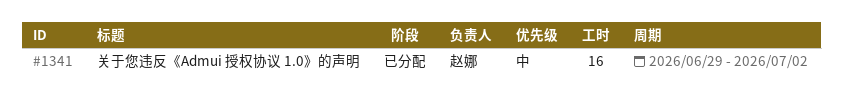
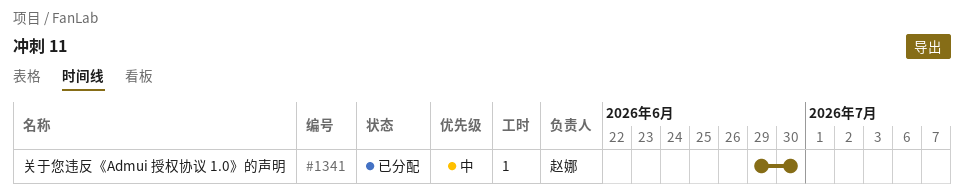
#1341, estimate: 16 -> 1
#1341, due: Jul 2 -> Jun 30

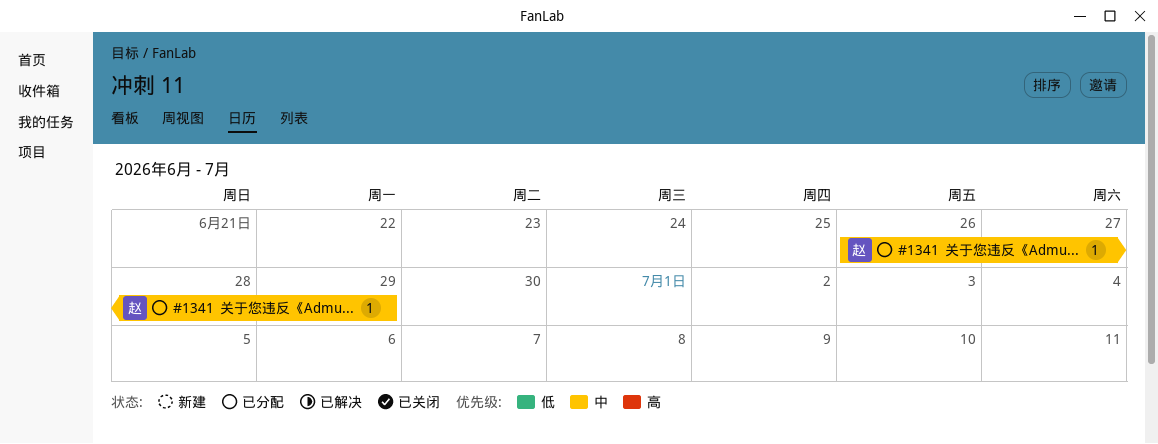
#1341, start: Jun 29 -> Jun 26
#1341, due: Jun 30 -> Jun 29

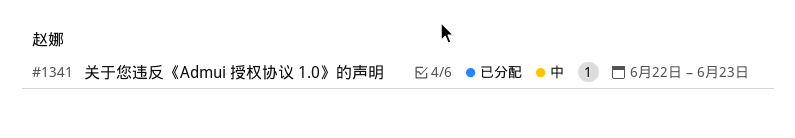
#1341, start: Jun 26 -> Jun 22
#1341, due: Jun 29 -> Jun 23

